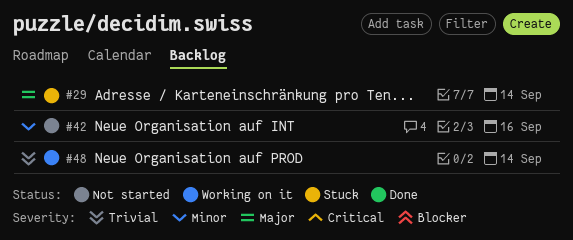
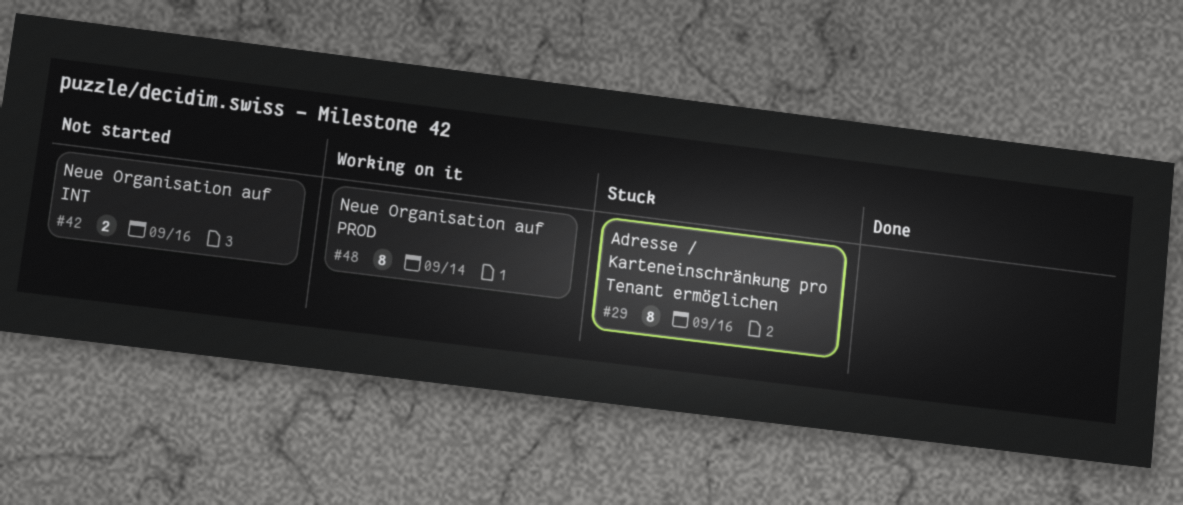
#29, due: Sep 14 -> Sep 16

